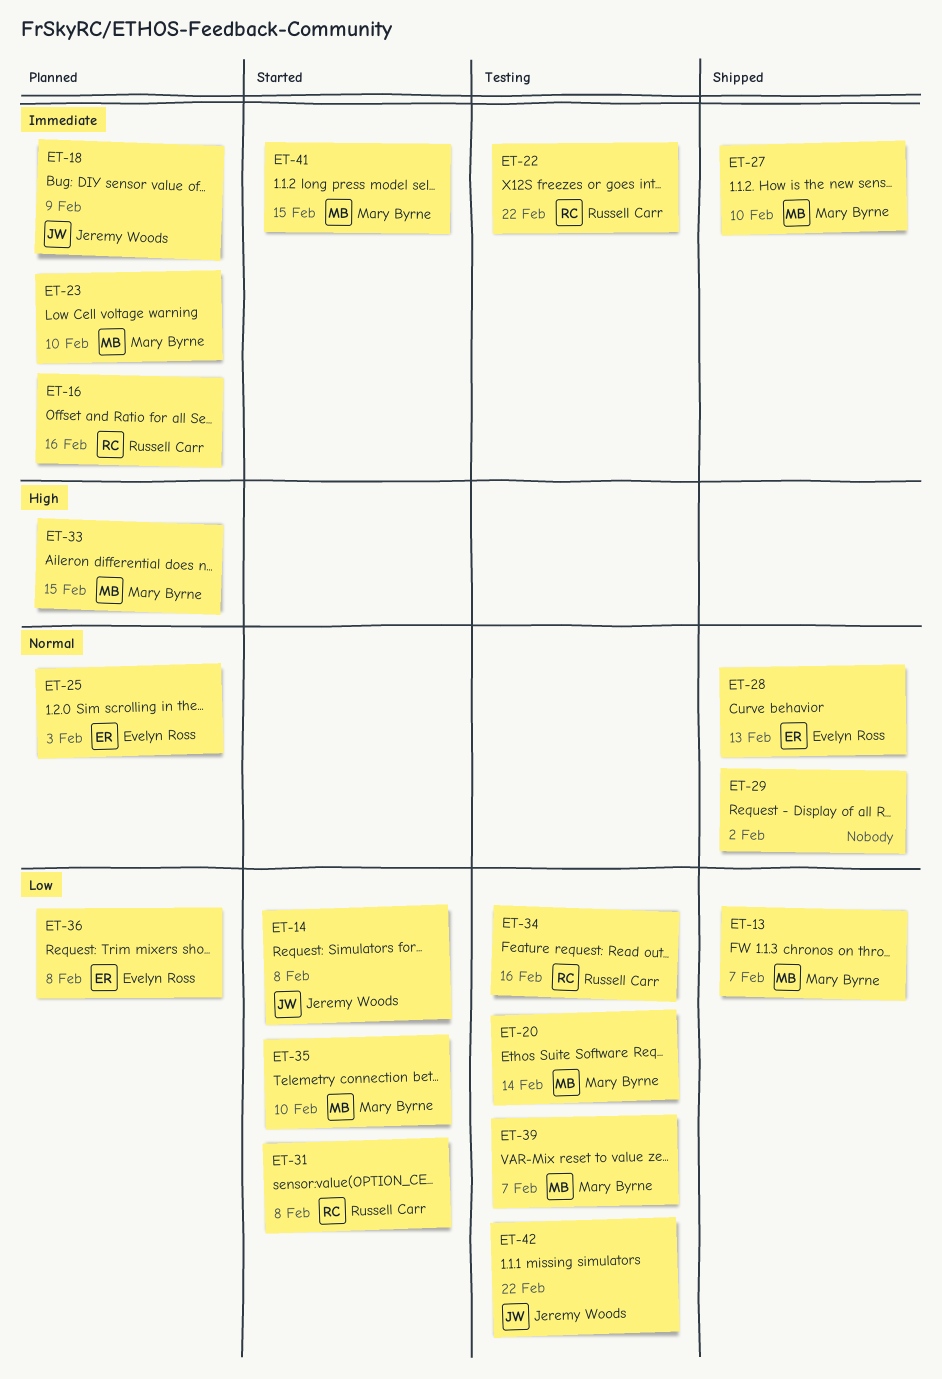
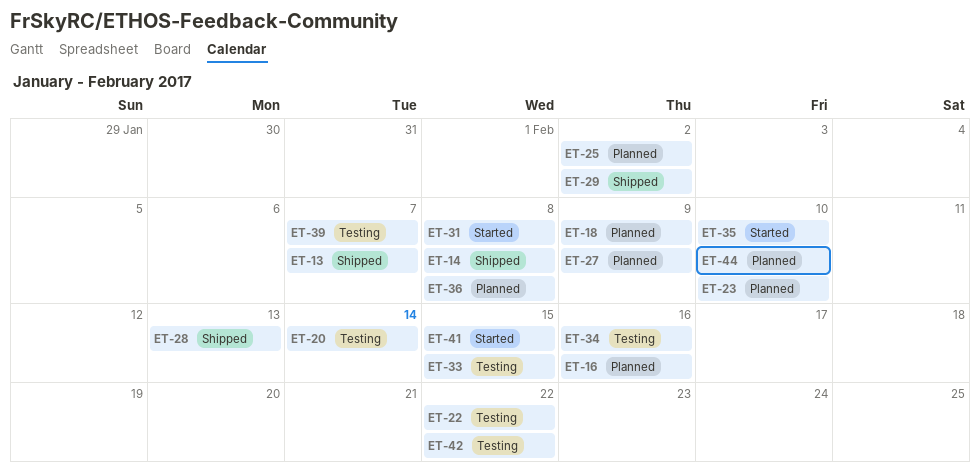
ET-14, status: Started -> Shipped
ET-25, due: Feb 3 -> Feb 2
ET-27, status: Shipped -> Planned
ET-27, due: Feb 10 -> Feb 9
ET-33, status: Planned -> Testing
ET-44: none -> present

